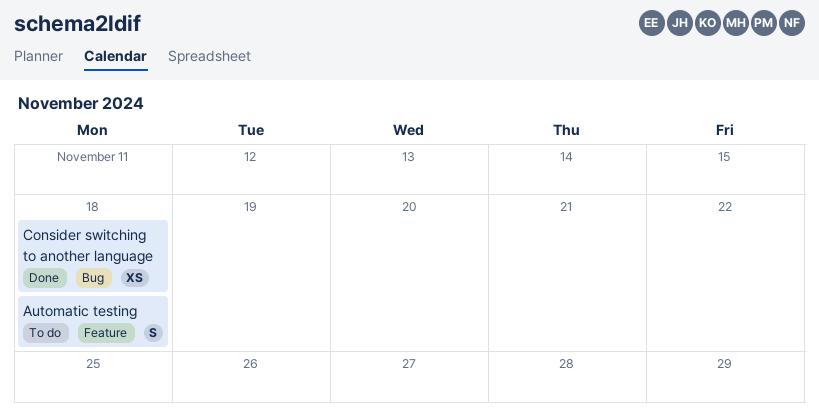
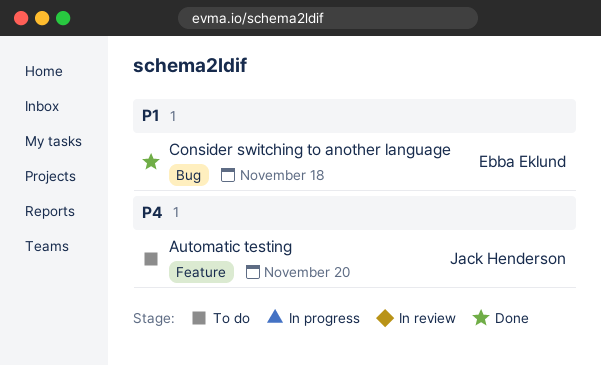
Automatic testing, due: Nov 18 -> Nov 20

